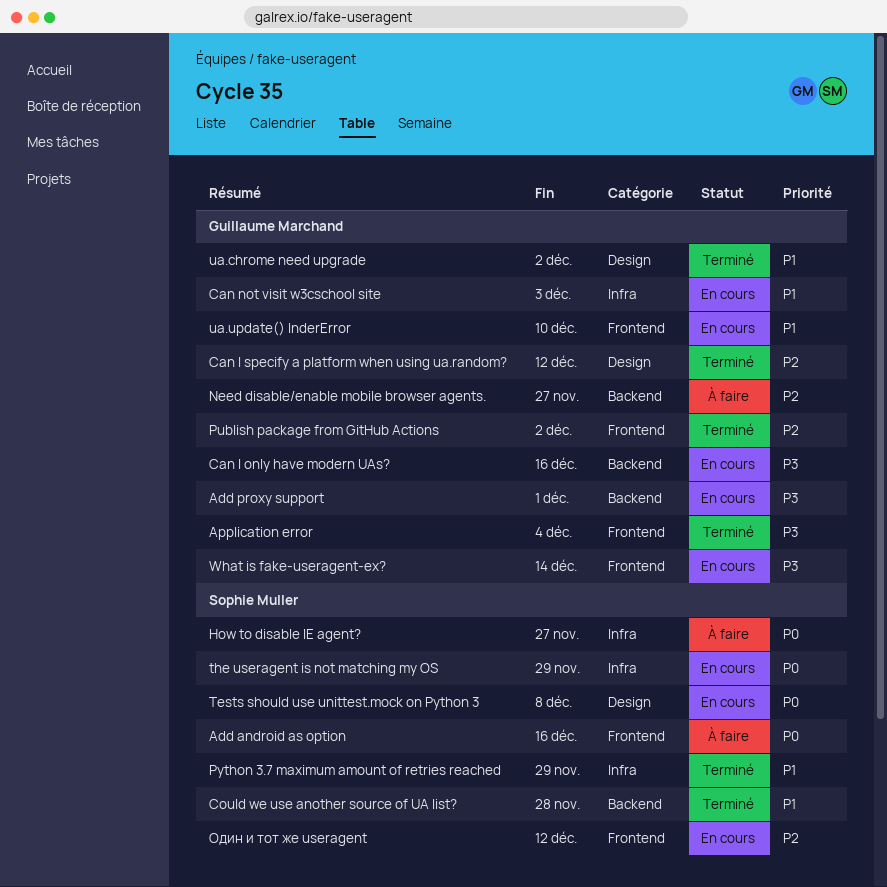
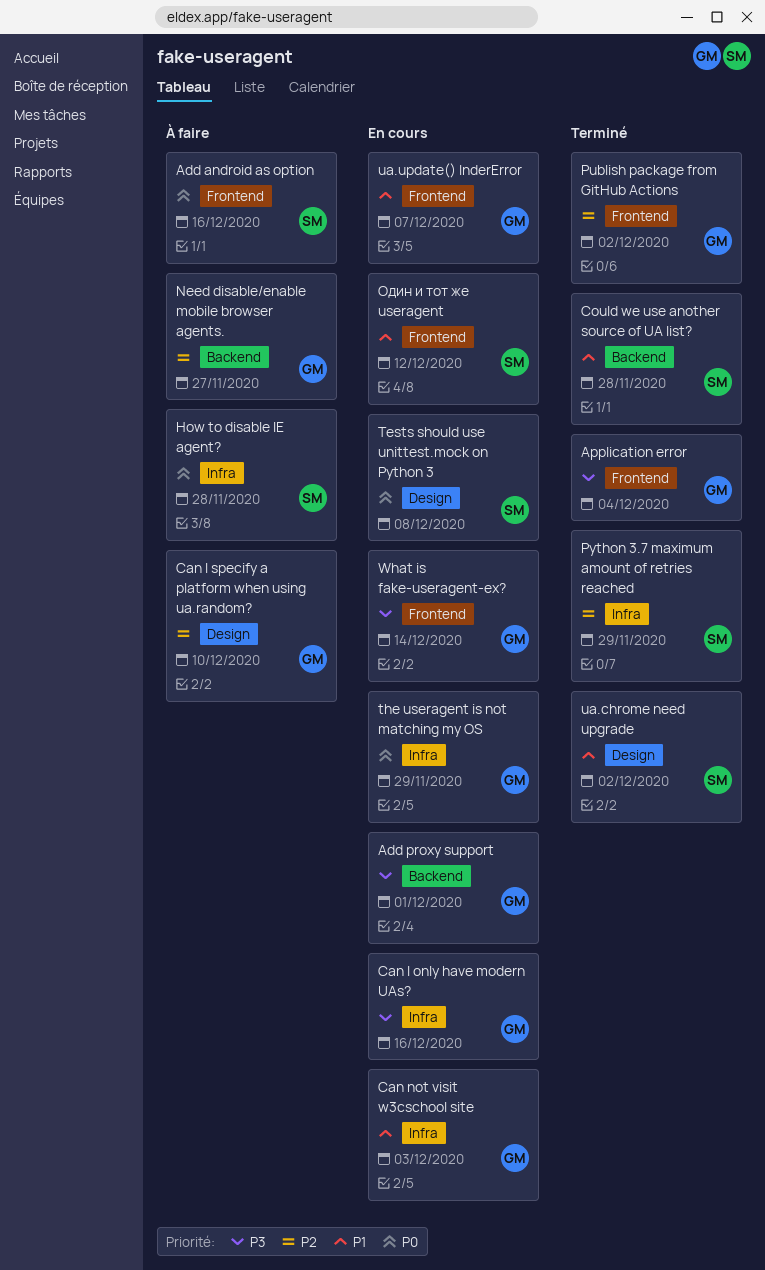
Can I only have modern UAs?, label: Backend -> Infra
Can I specify a platform when using ua.random?, status: Terminé -> À faire
Can I specify a platform when using ua.random?, due: Dec 12 -> Dec 10
How to disable IE agent?, due: Nov 27 -> Nov 28
Python 3.7 maximum amount of retries reached, priority: P1 -> P2
the useragent is not matching my OS, owner: Sophie Muller -> Guillaume Marchand
ua.chrome need upgrade, owner: Guillaume Marchand -> Sophie Muller
ua.update() InderError, due: Dec 10 -> Dec 7
Один и тот же useragent, priority: P2 -> P1

